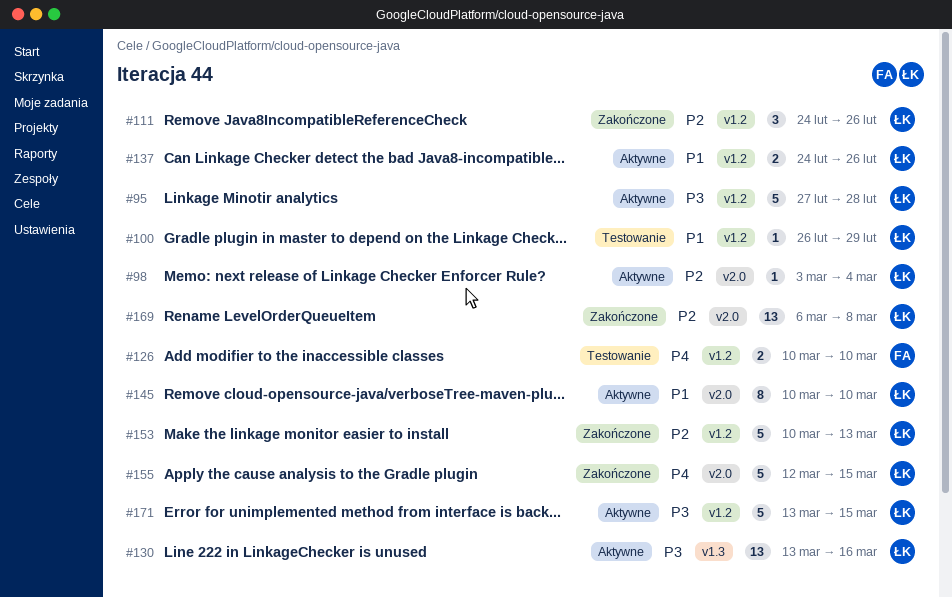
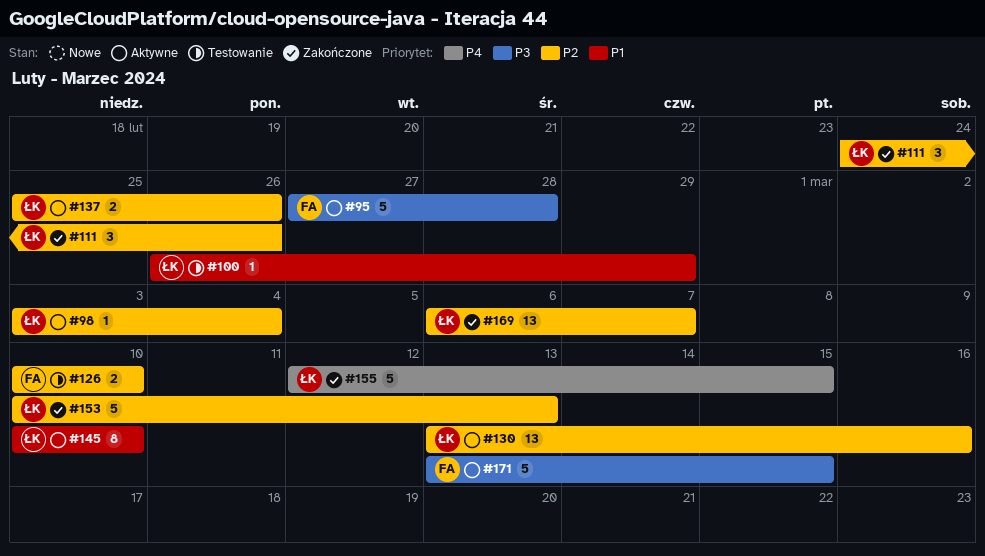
#95, owner: ŁK -> FA
#126, priority: P4 -> P2
#130, priority: P3 -> P2
#137, priority: P1 -> P2
#137, start: Feb 24 -> Feb 25
#169, due: Mar 8 -> Mar 7
#171, owner: ŁK -> FA

